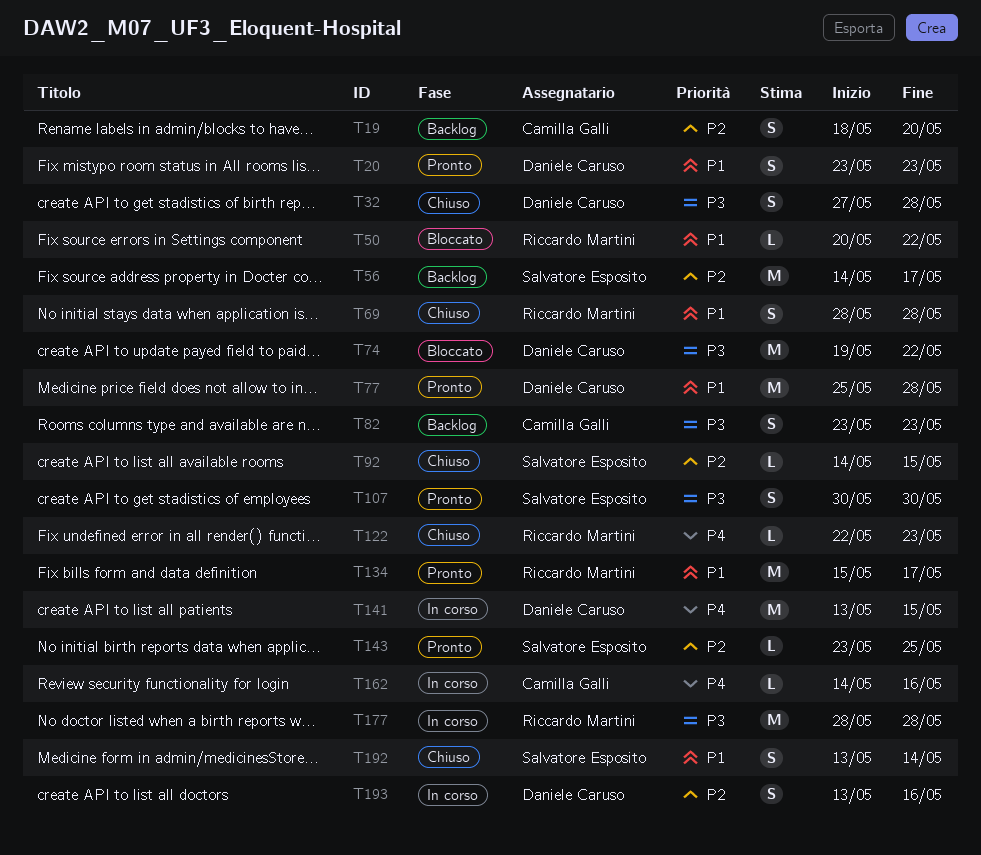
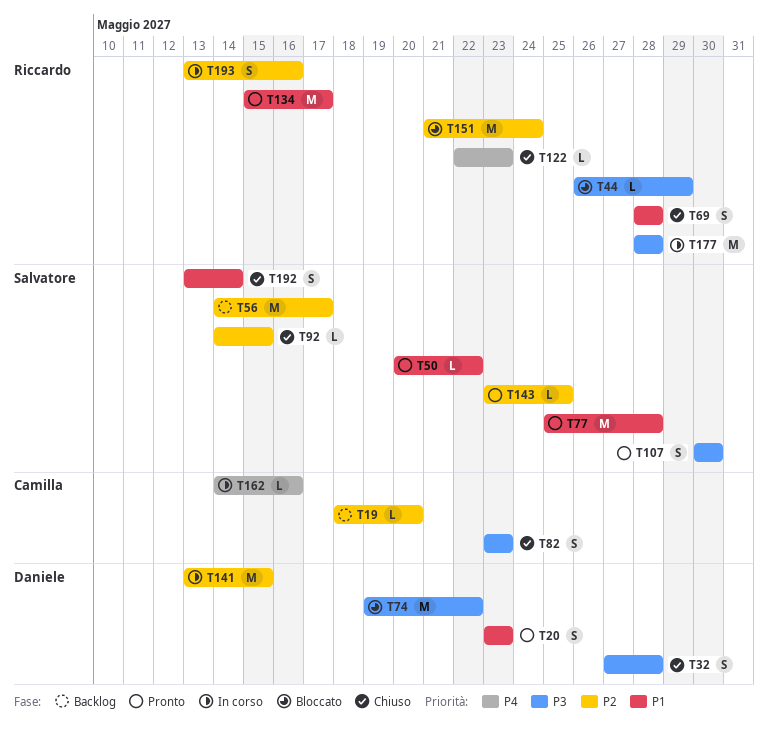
T19, estimate: S -> L
T44: none -> present
T50, status: Bloccato -> Pronto
T50, owner: Riccardo Martini -> Salvatore Esposito
T77, owner: Daniele Caruso -> Salvatore Esposito
T82, status: Backlog -> Chiuso
T141, priority: P4 -> P2
T151: none -> present
T193, owner: Daniele Caruso -> Riccardo Martini

